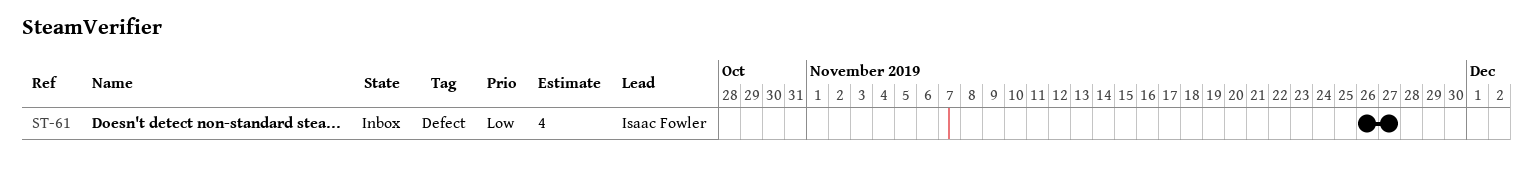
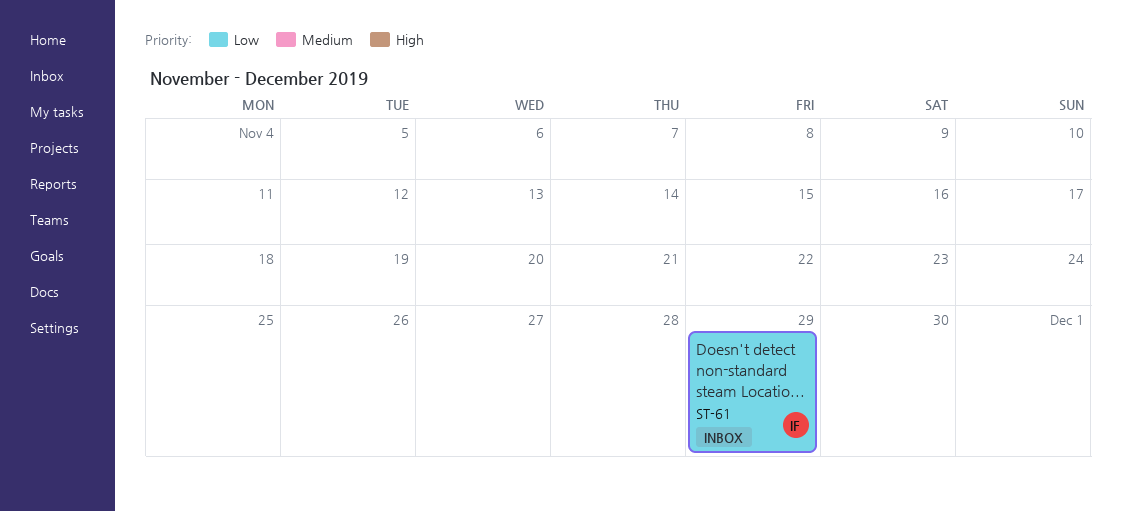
ST-61, due: Nov 27 -> Nov 29

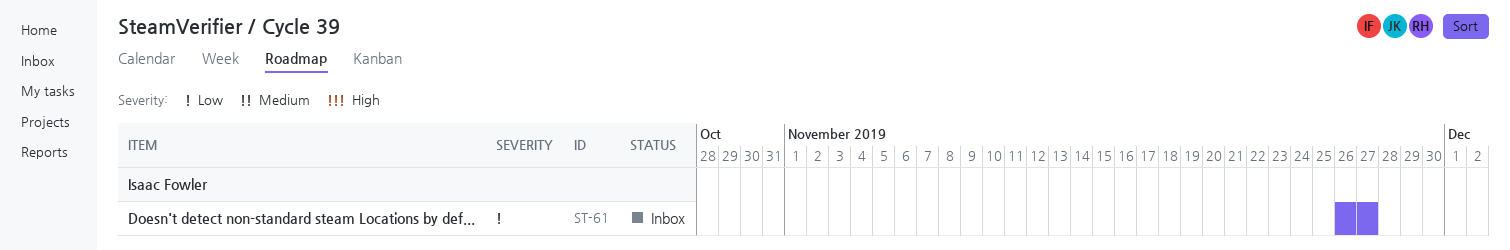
ST-61, due: Nov 29 -> Nov 27

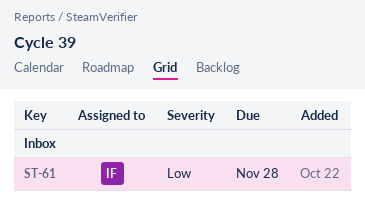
ST-61, due: Nov 27 -> Nov 28

